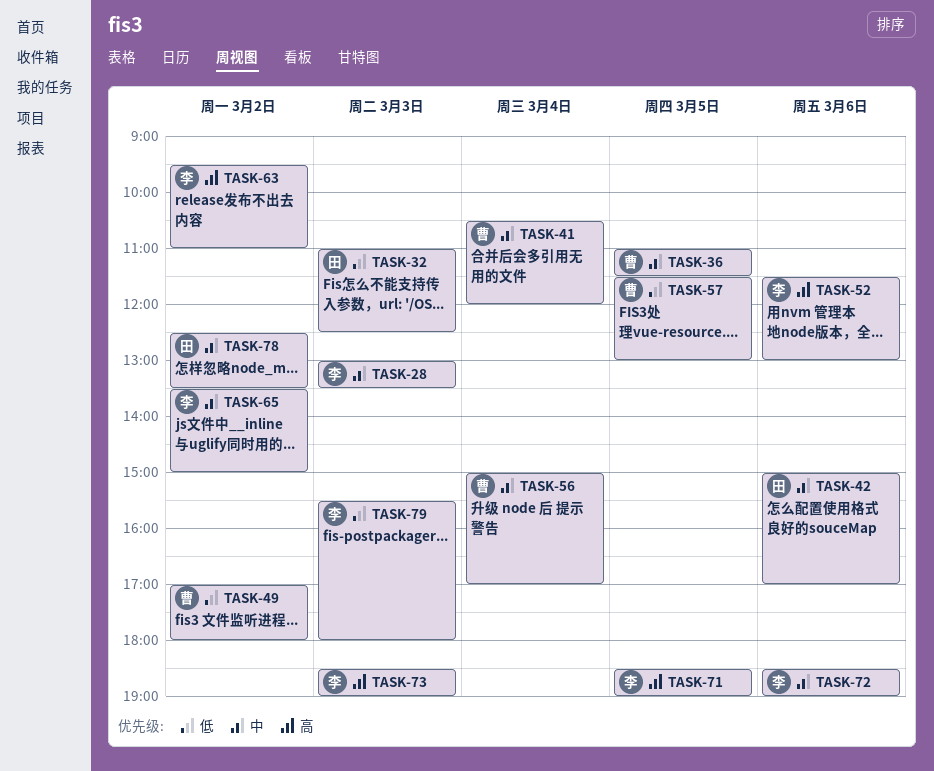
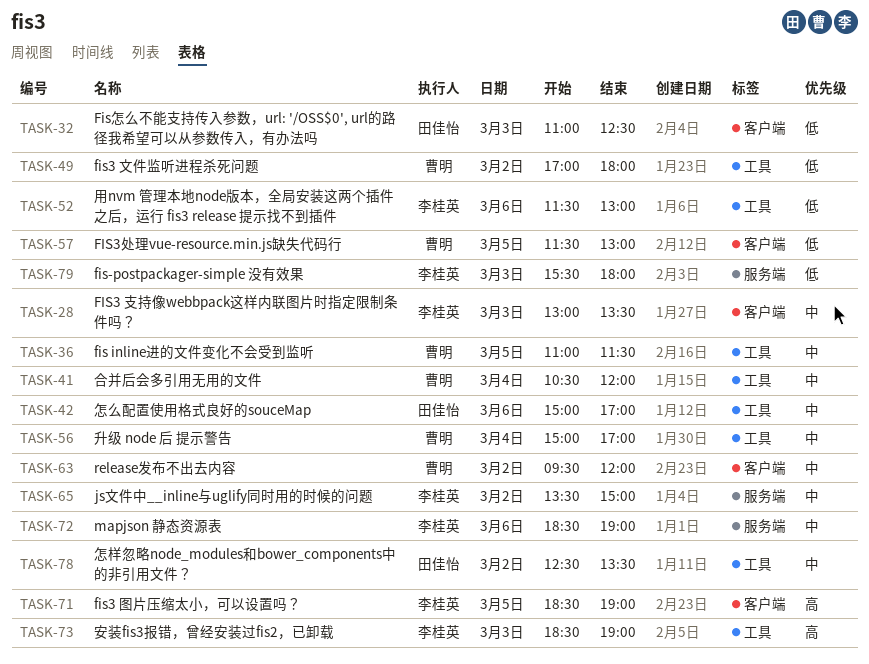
TASK-52, priority: 高 -> 低
TASK-63, owner: 李桂英 -> 曹明
TASK-63, priority: 高 -> 中
TASK-63, ends: 11:00 -> 12:00

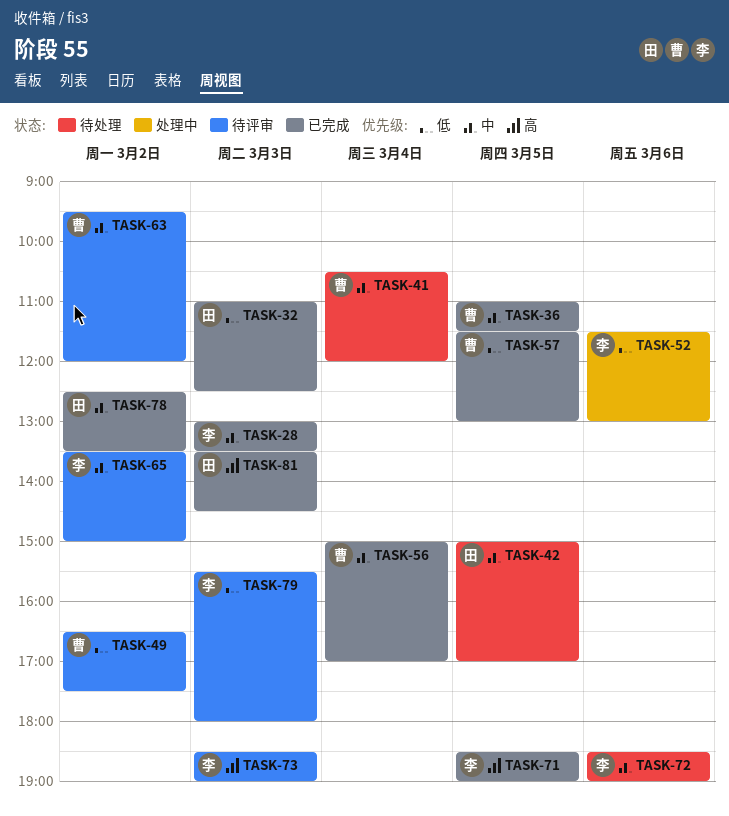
TASK-42, day: Mar 6 -> Mar 5
TASK-49, begins: 17:00 -> 16:30
TASK-49, ends: 18:00 -> 17:30
TASK-81: none -> present

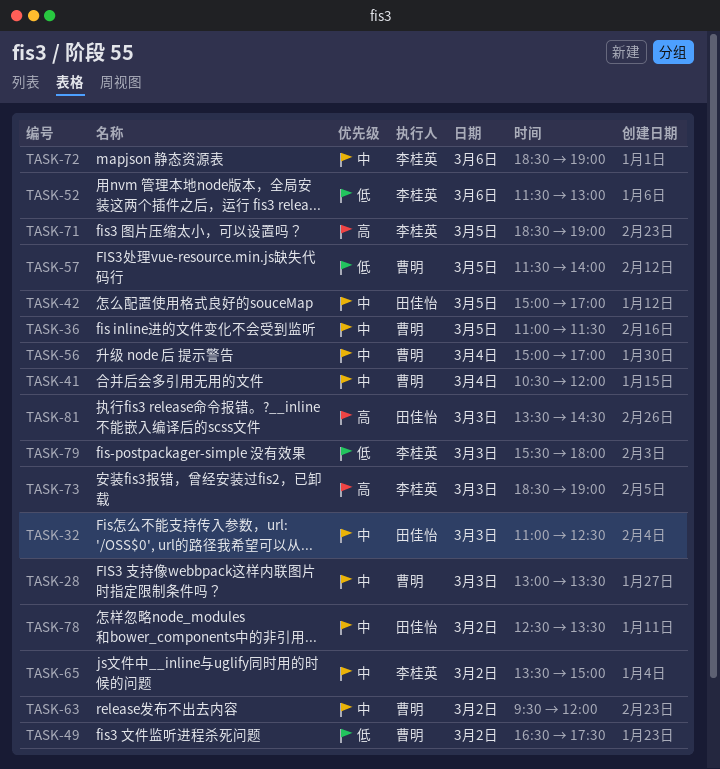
TASK-28, owner: 李桂英 -> 曹明
TASK-32, priority: 低 -> 中
TASK-57, ends: 13:00 -> 14:00

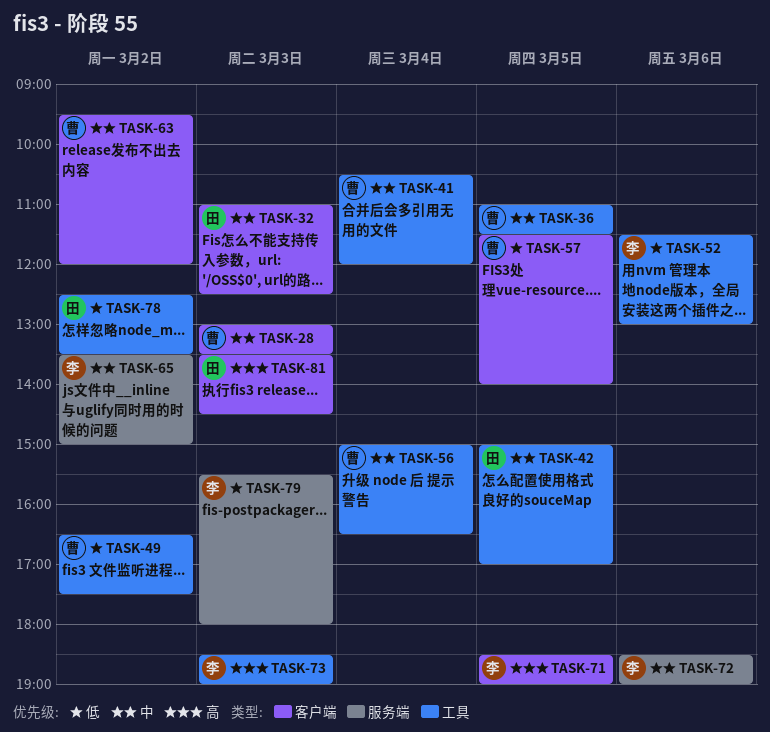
TASK-56, ends: 17:00 -> 16:30
TASK-78, priority: 中 -> 低

